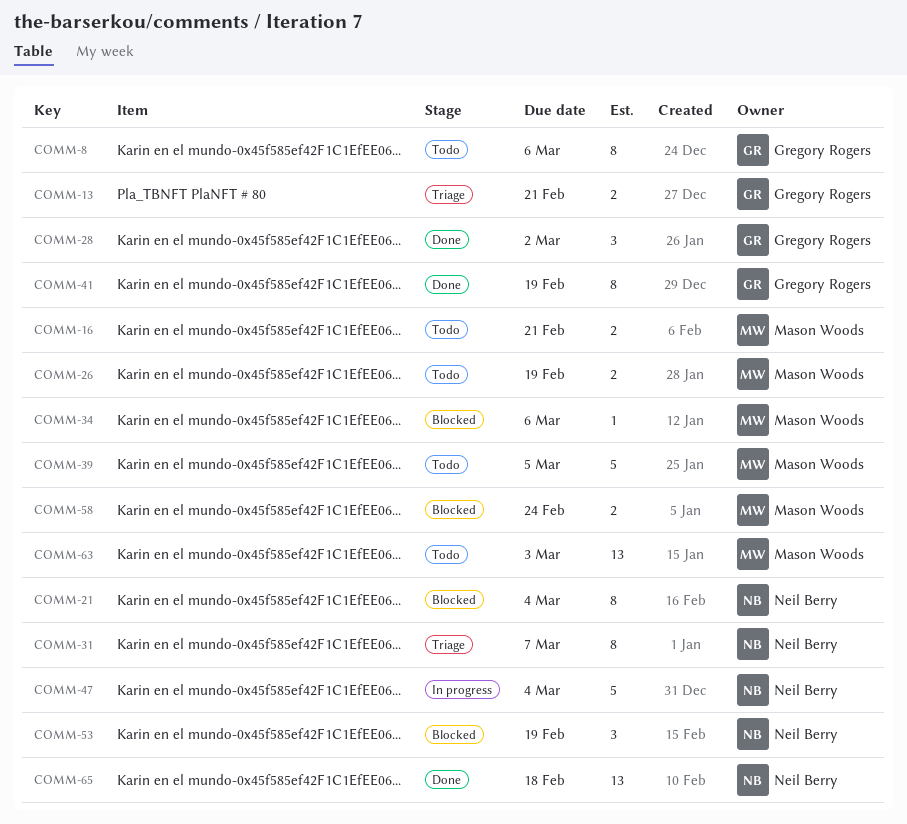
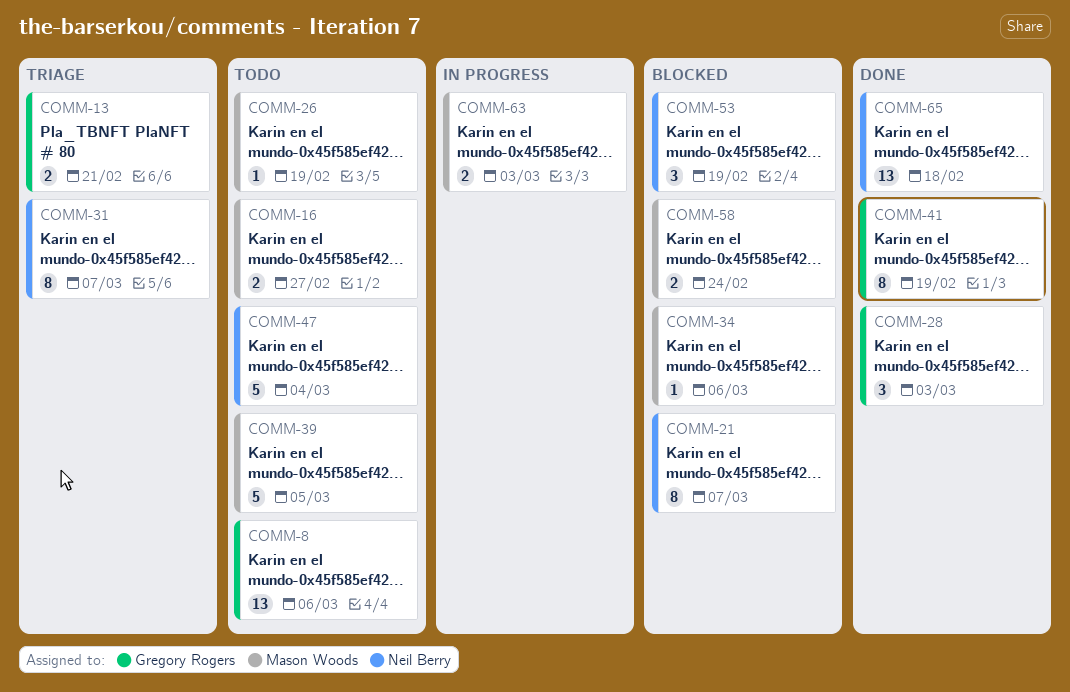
COMM-8, estimate: 8 -> 13
COMM-16, due: Feb 21 -> Feb 27
COMM-21, due: Mar 4 -> Mar 7
COMM-26, estimate: 2 -> 1
COMM-28, due: Mar 2 -> Mar 3
COMM-47, status: In progress -> Todo
COMM-63, status: Todo -> In progress
COMM-63, estimate: 13 -> 2

